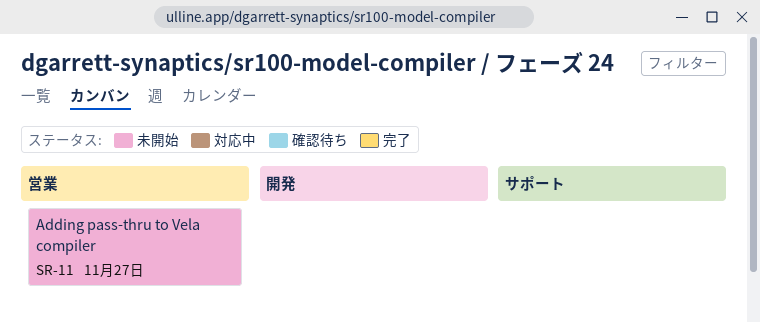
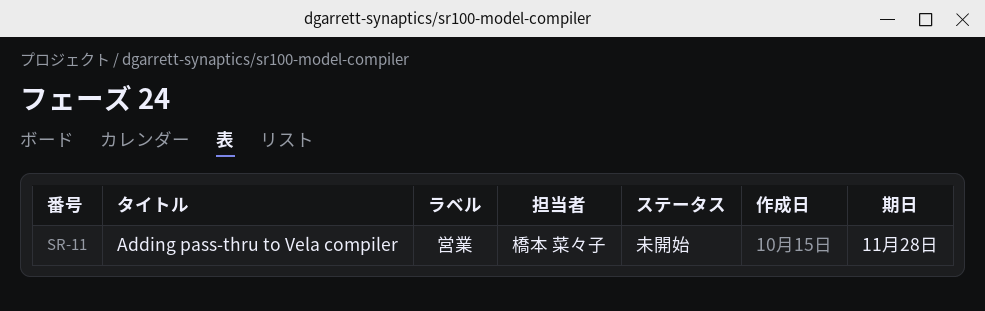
SR-11, due: Nov 27 -> Nov 28

